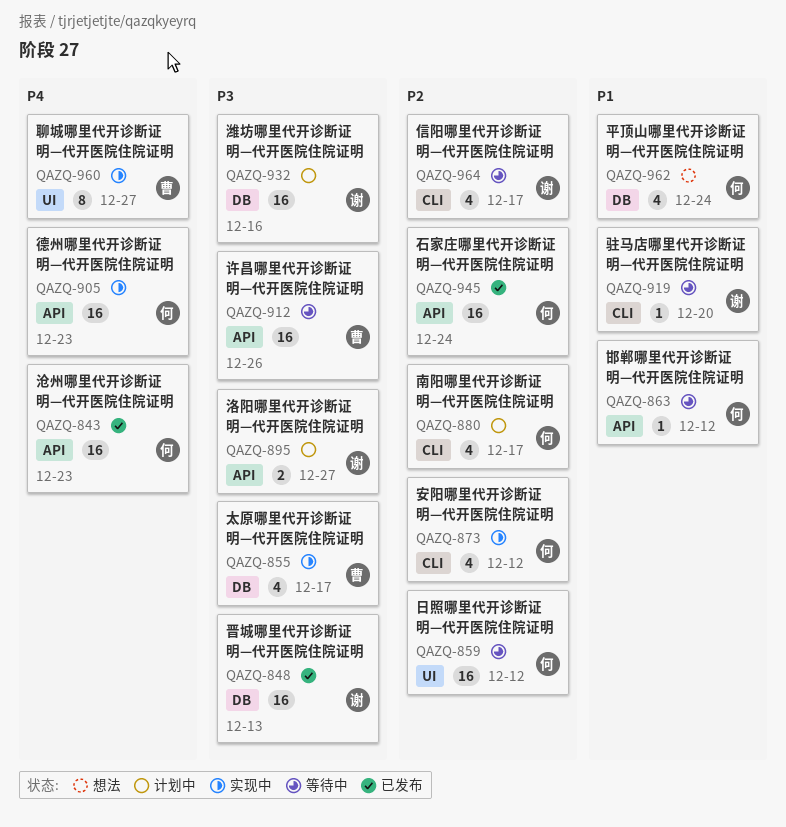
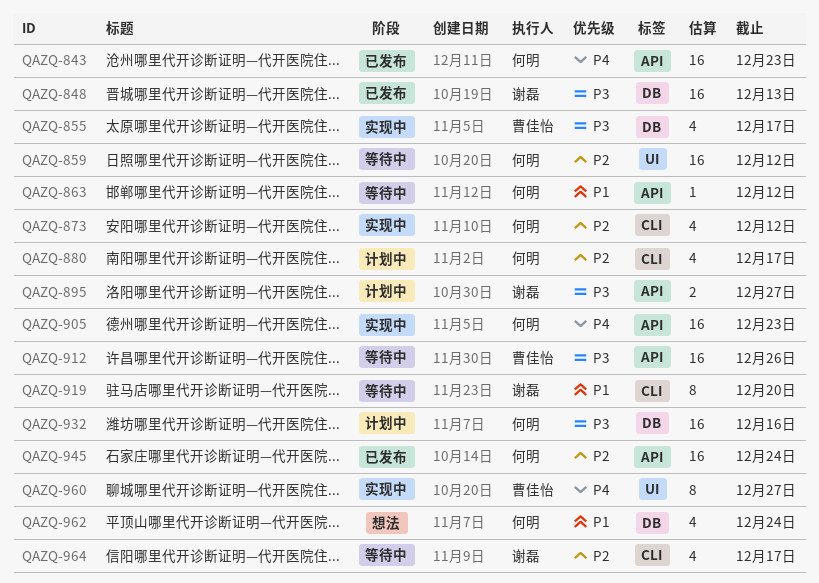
QAZQ-919, estimate: 1 -> 8
QAZQ-932, owner: 谢磊 -> 何明

